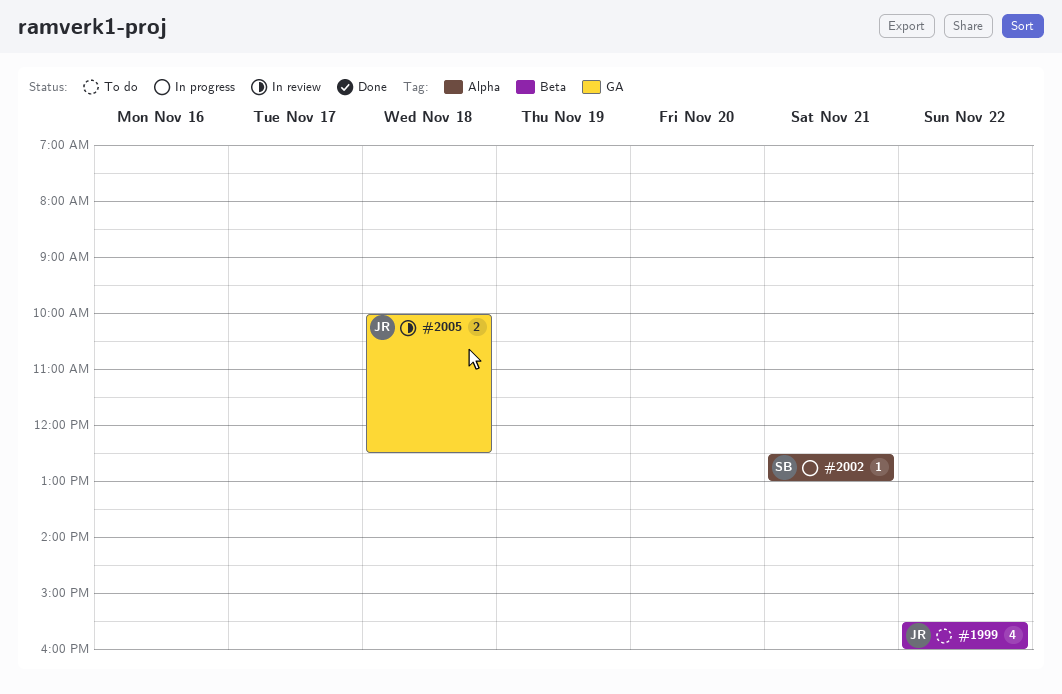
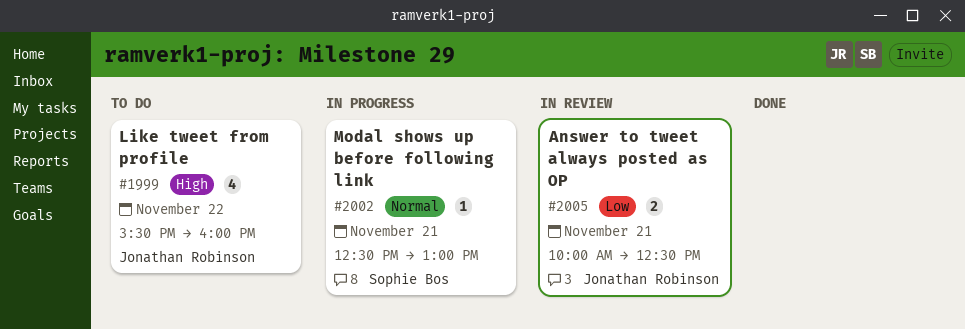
#2005, day: Nov 18 -> Nov 21

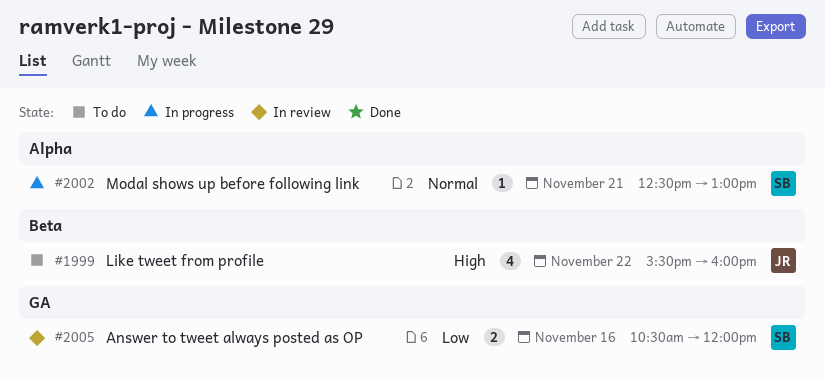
#2005, owner: Jonathan Robinson -> Sophie Bos
#2005, day: Nov 21 -> Nov 16
#2005, begins: 10:00 -> 10:30
#2005, ends: 12:30 -> 12:00

